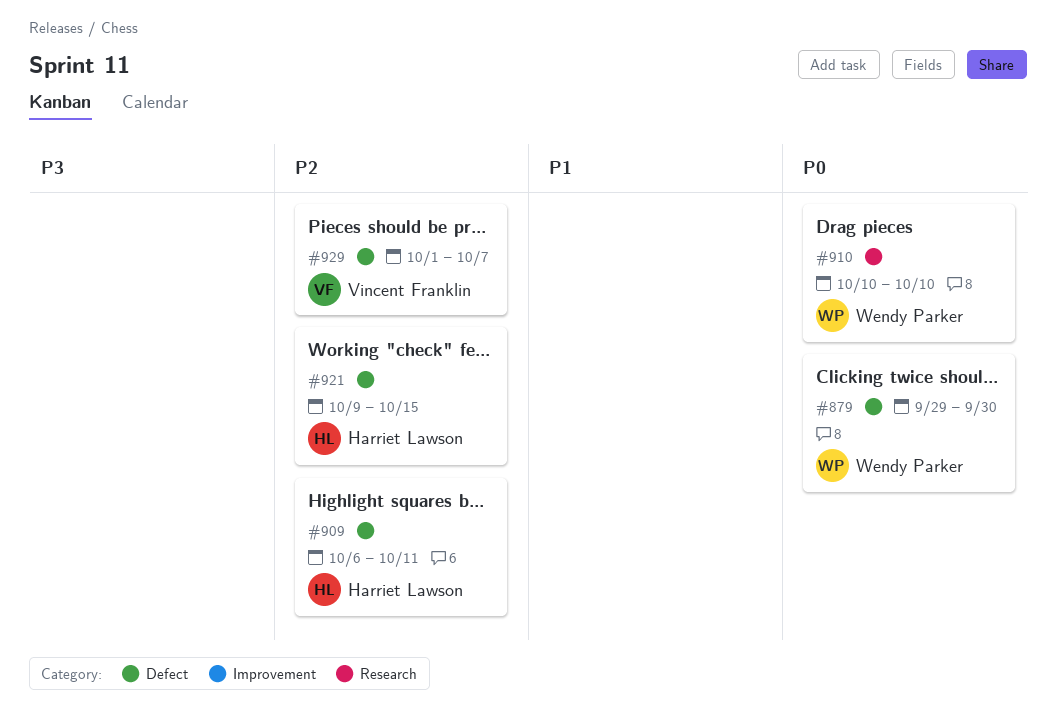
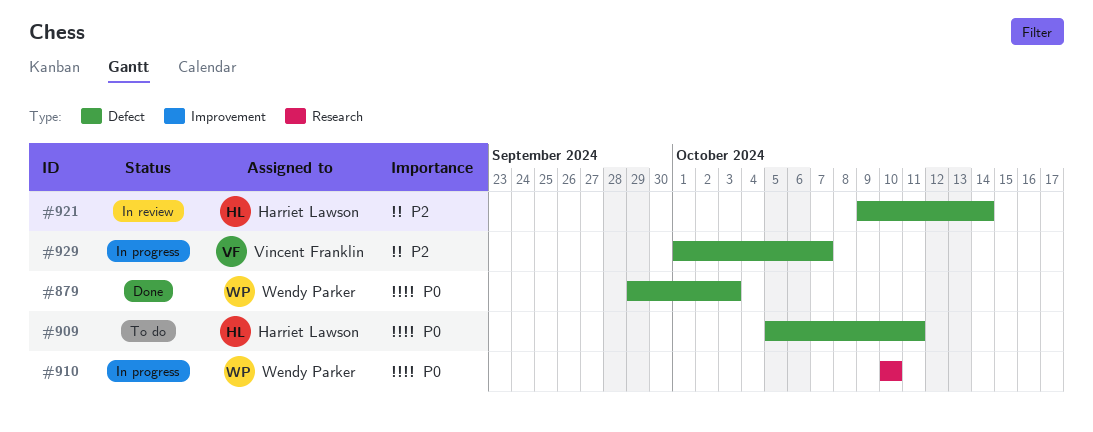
#879, due: Sep 30 -> Oct 3
#909, priority: P2 -> P0
#909, start: Oct 6 -> Oct 5
#921, due: Oct 15 -> Oct 14

